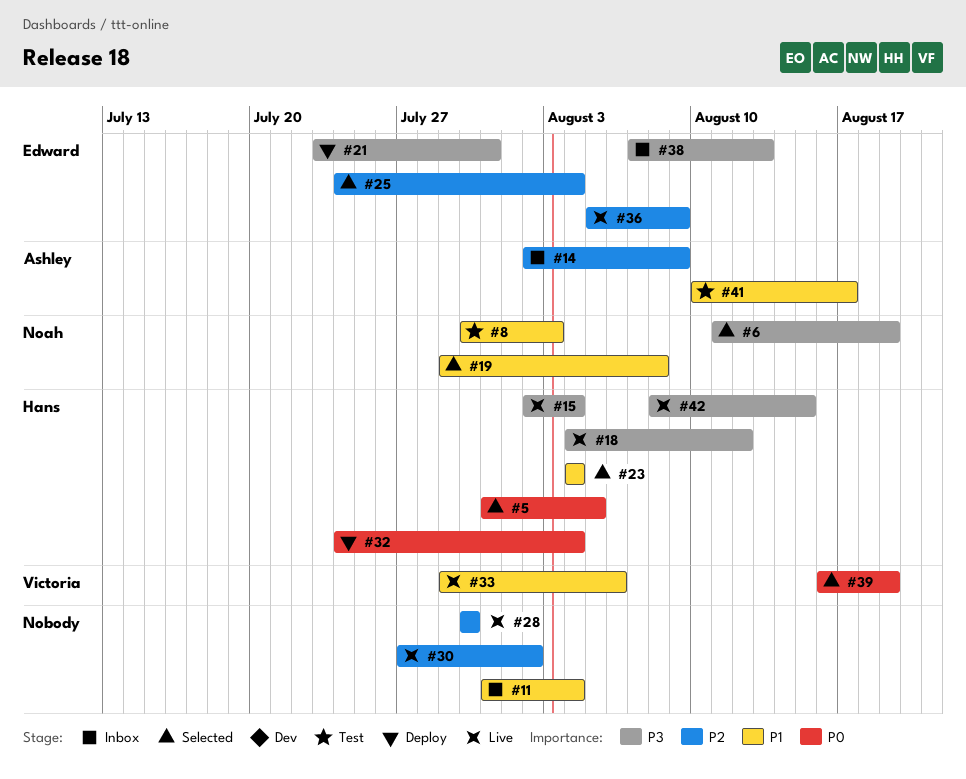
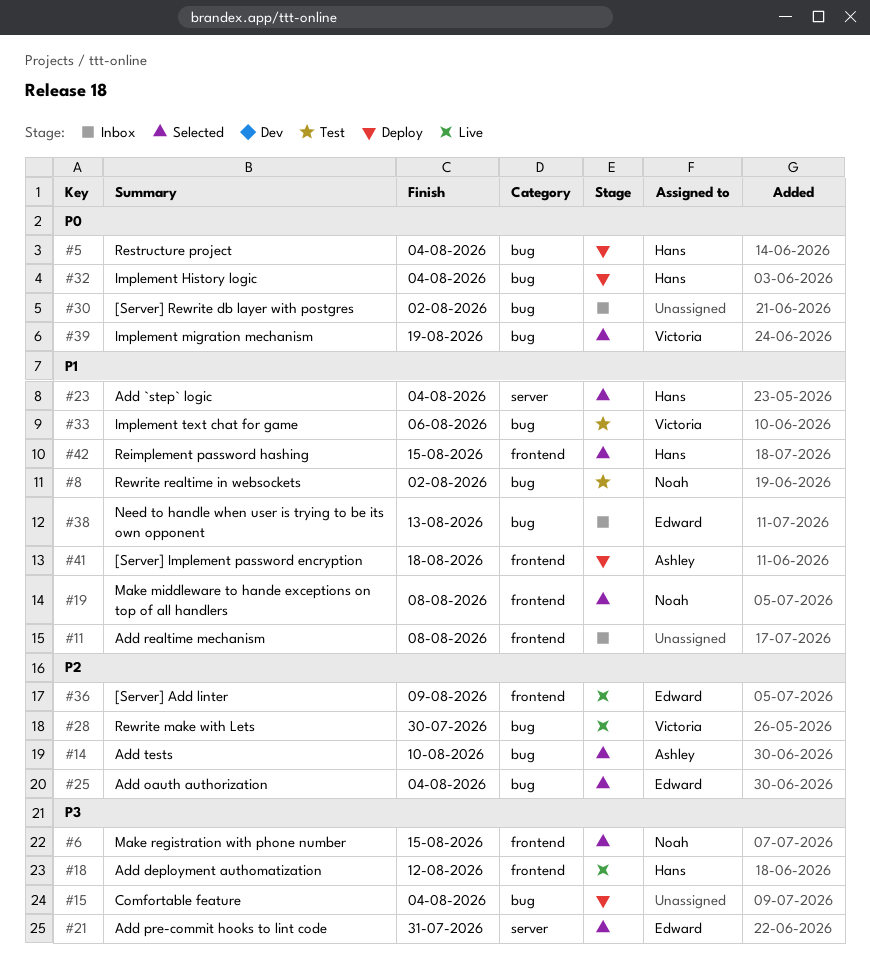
#5, status: Selected -> Deploy
#5, due: Aug 5 -> Aug 4
#6, due: Aug 19 -> Aug 15
#8, due: Aug 3 -> Aug 2
#11, due: Aug 4 -> Aug 8
#14, status: Inbox -> Selected
#14, due: Aug 9 -> Aug 10
#15, status: Live -> Deploy
#15, owner: Hans -> none
#21, status: Deploy -> Selected
#28, owner: none -> Victoria
#30, status: Live -> Inbox
#30, priority: P2 -> P0
#33, status: Live -> Test
#38, priority: P3 -> P1
#41, status: Test -> Deploy
#41, due: Aug 17 -> Aug 18
#42, status: Live -> Selected
#42, priority: P3 -> P1

